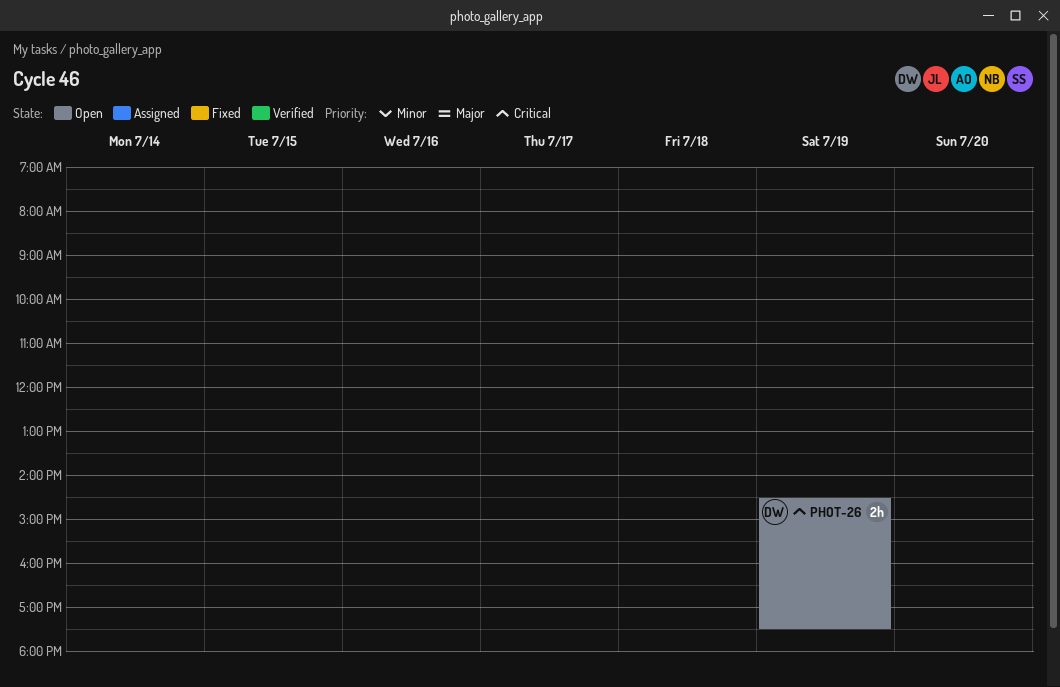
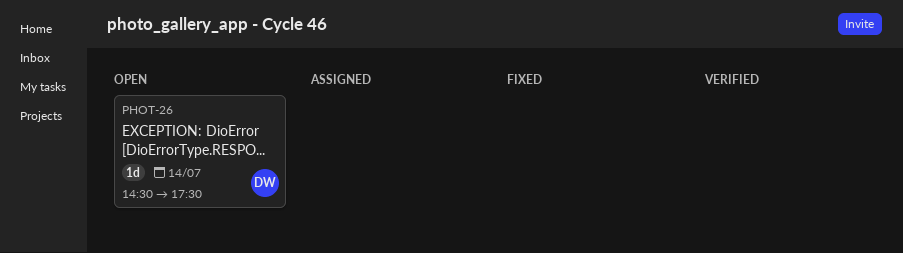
PHOT-26, estimate: 2h -> 1d
PHOT-26, day: Jul 19 -> Jul 14

